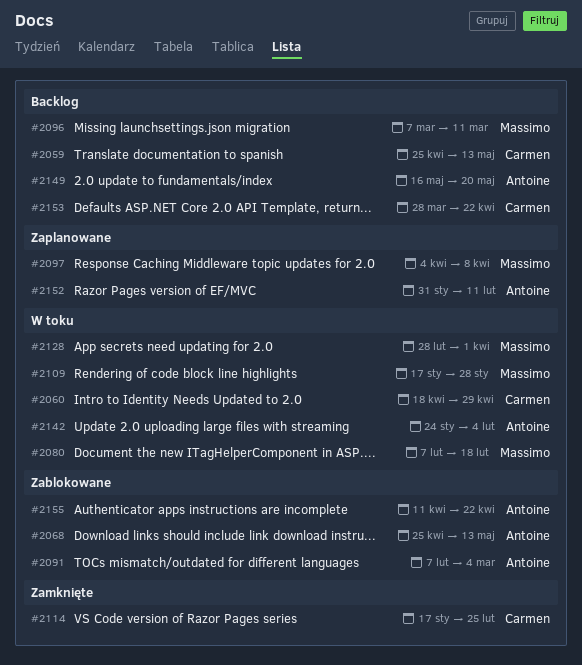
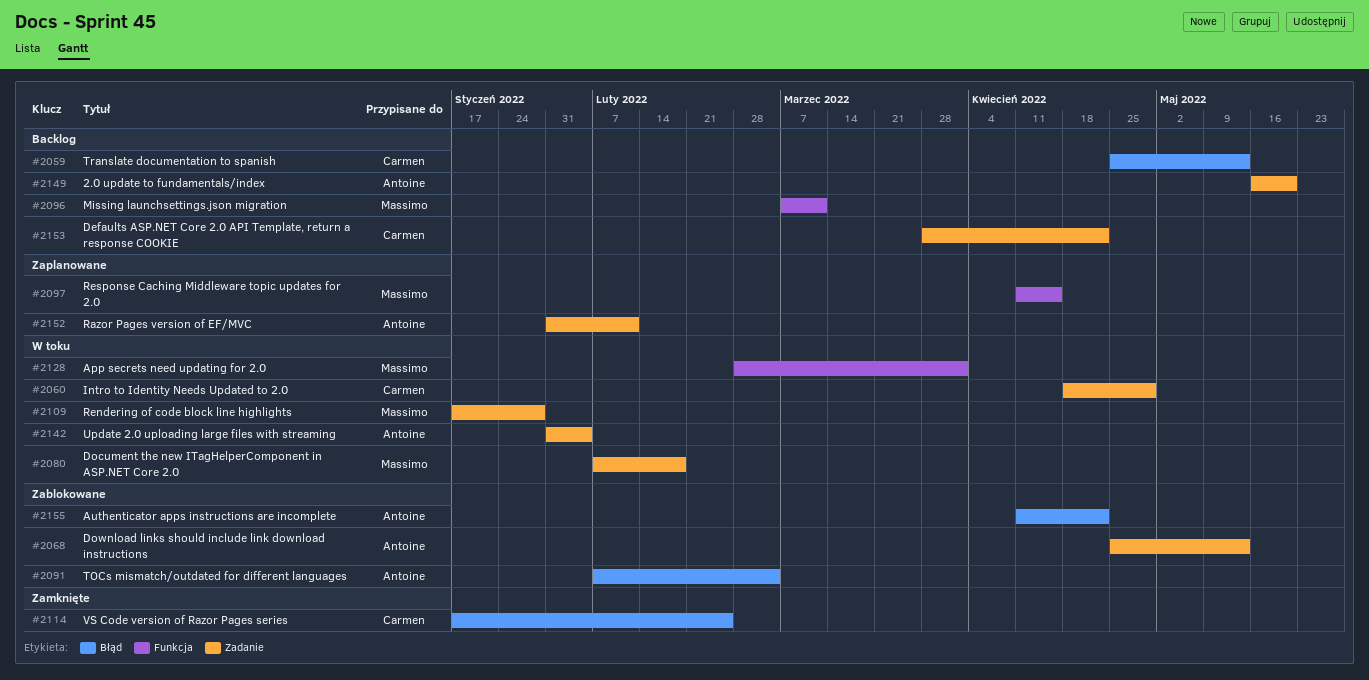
#2097, start: Apr 4 -> Apr 11
#2097, due: Apr 8 -> Apr 15
#2142, start: Jan 24 -> Jan 31

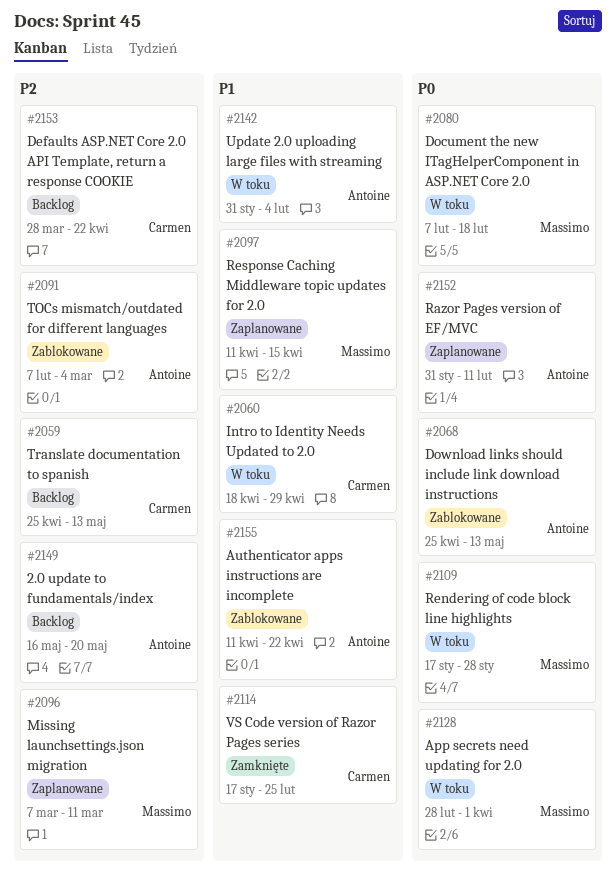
#2096, status: Backlog -> Zaplanowane

